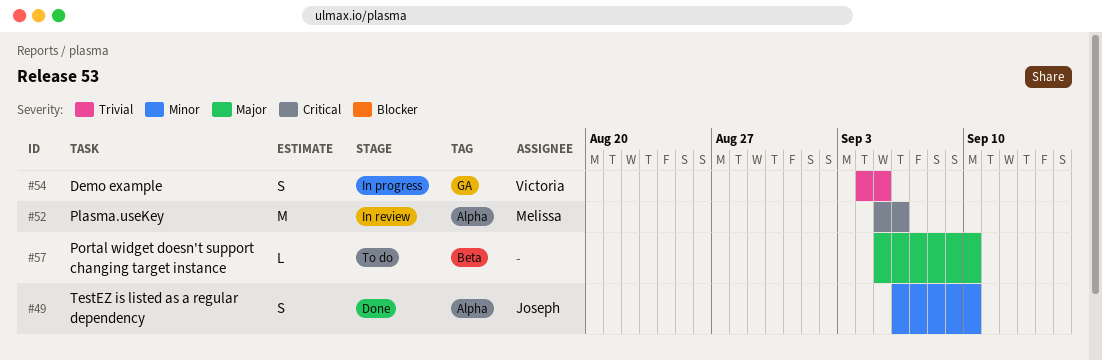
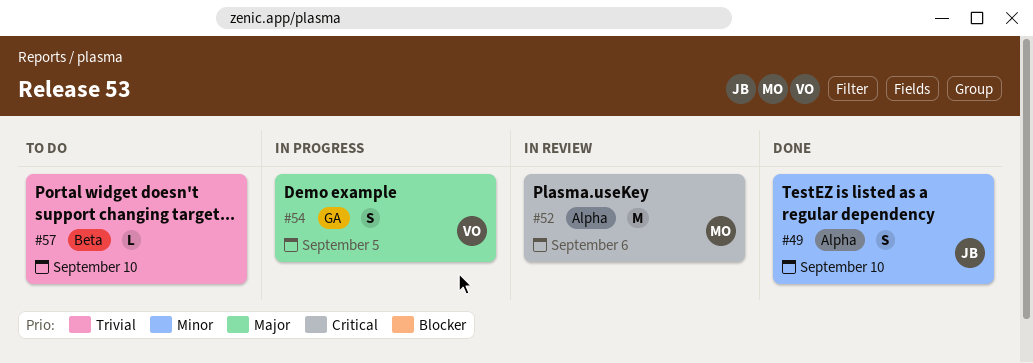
#54, priority: Trivial -> Major
#57, priority: Major -> Trivial

